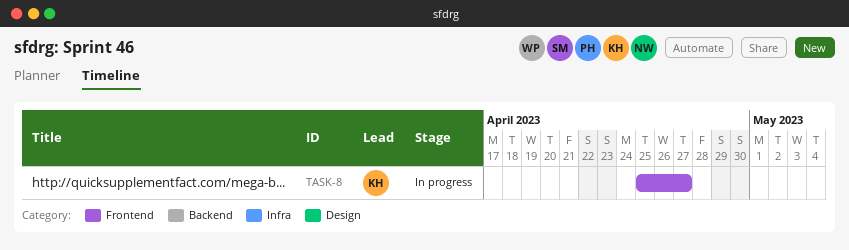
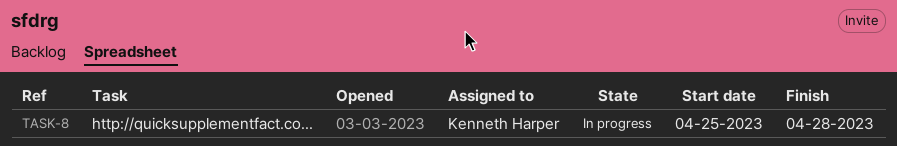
TASK-8, due: Apr 27 -> Apr 28

